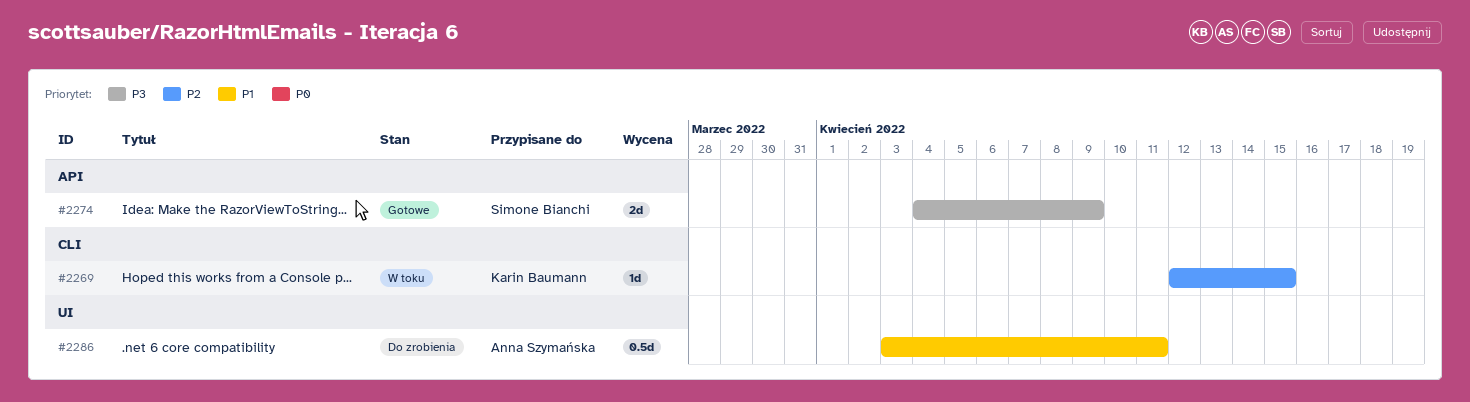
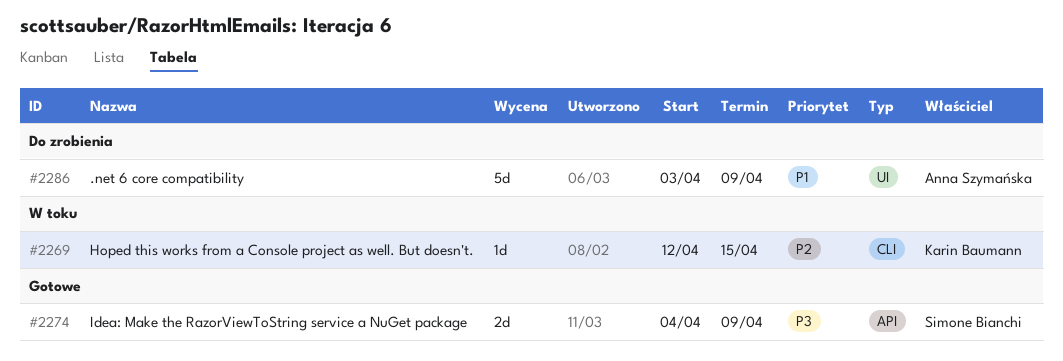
#2286, estimate: 0.5d -> 5d
#2286, due: Apr 11 -> Apr 9

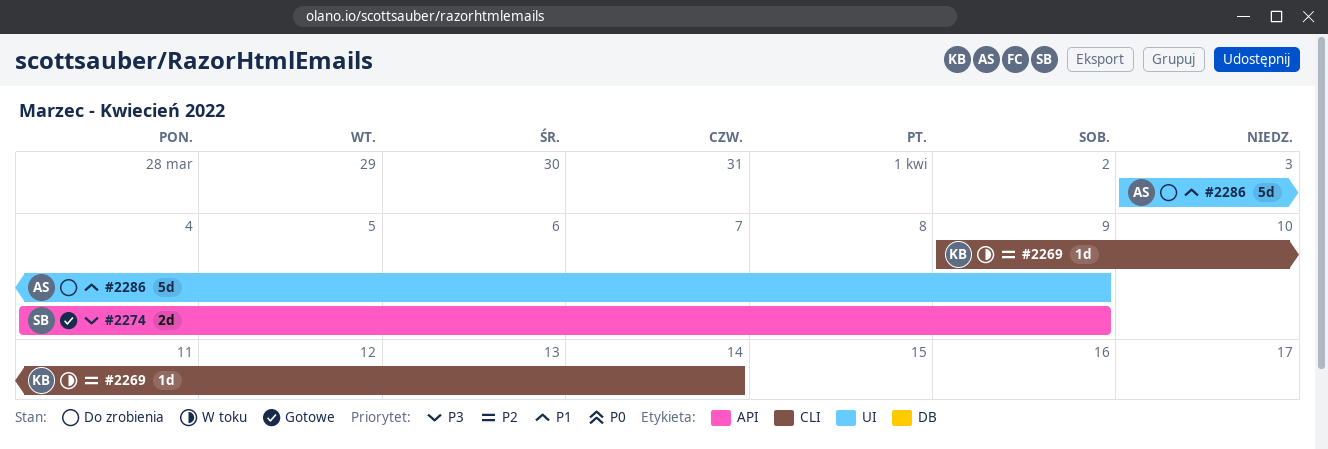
#2269, start: Apr 12 -> Apr 9
#2269, due: Apr 15 -> Apr 14

